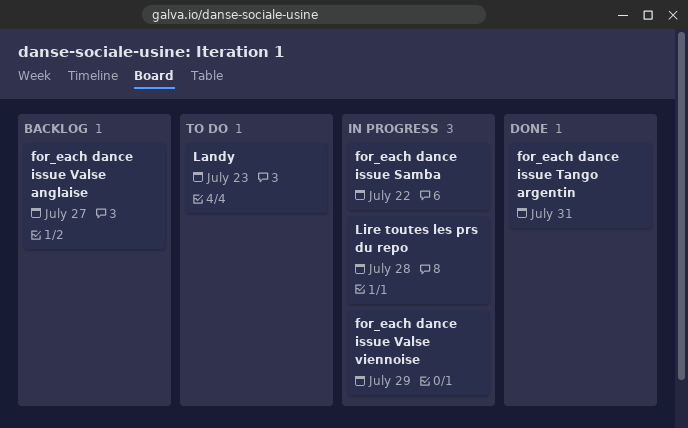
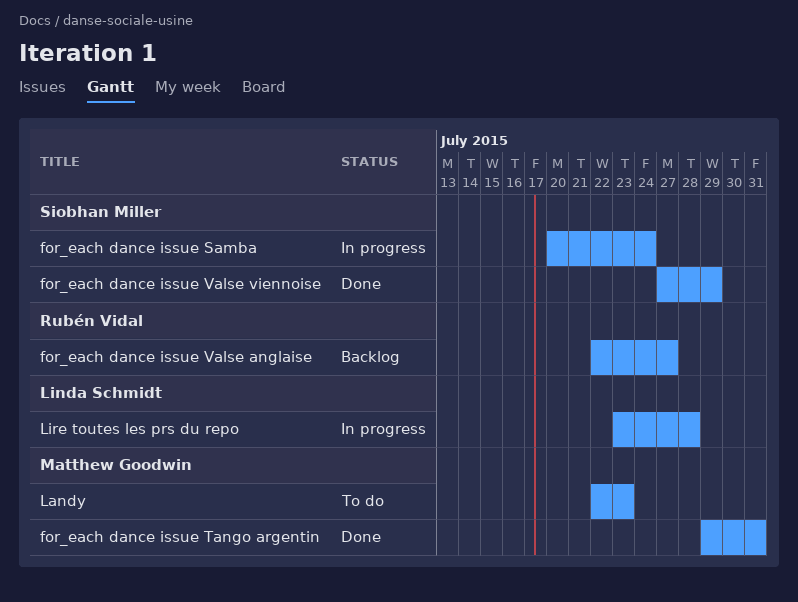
for_each dance issue Samba, due: Jul 22 -> Jul 24
for_each dance issue Valse viennoise, status: In progress -> Done

